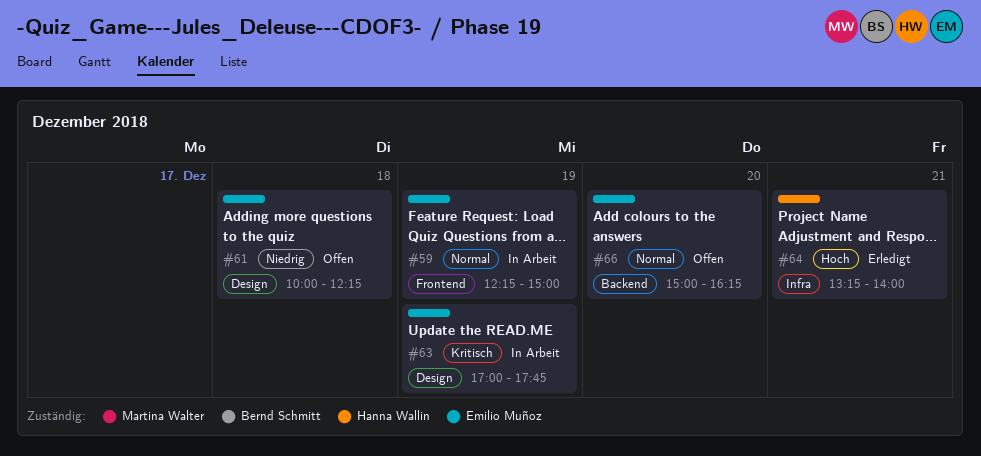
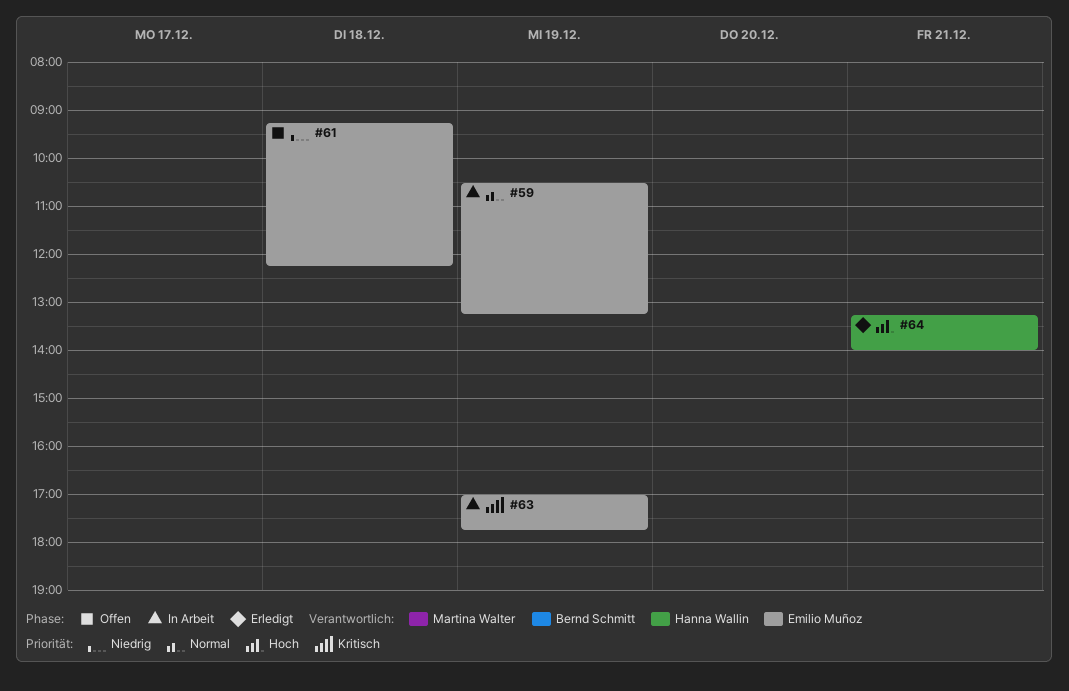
#59, begins: 12:15 -> 10:30
#59, ends: 15:00 -> 13:15
#61, begins: 10:00 -> 09:15
#66: present -> none

